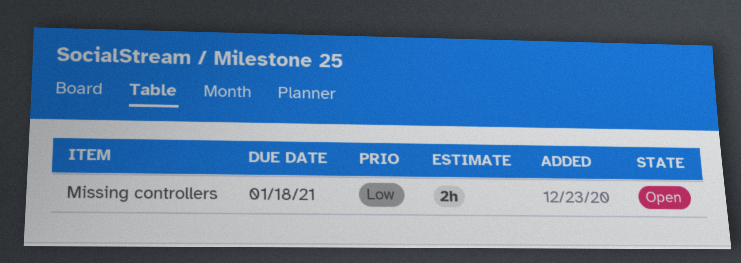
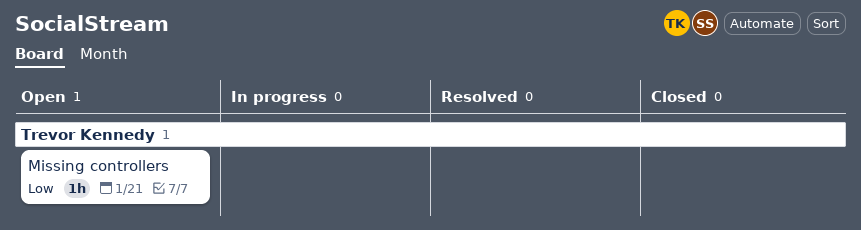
Missing controllers, estimate: 2h -> 1h
Missing controllers, due: Jan 18 -> Jan 21

